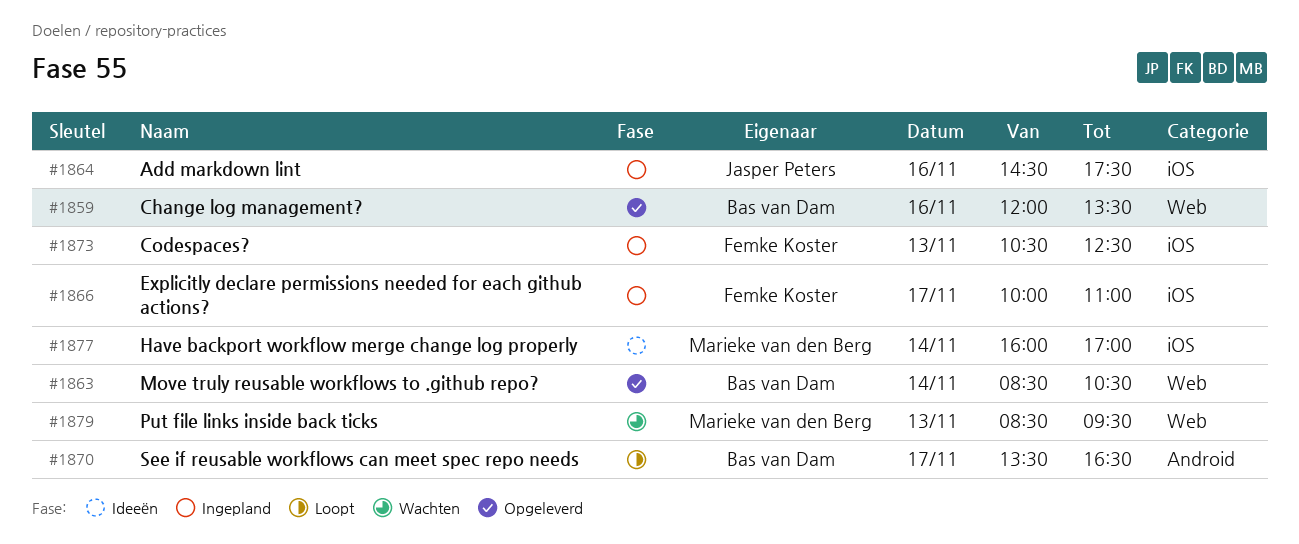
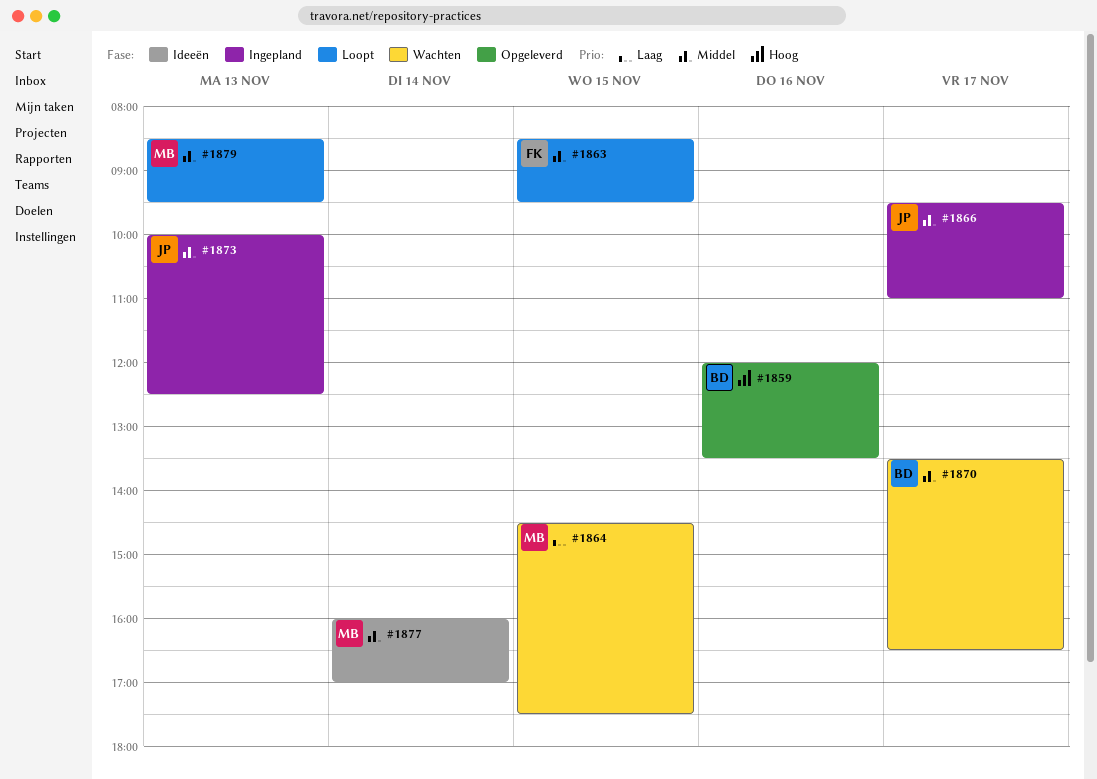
#1863, status: Opgeleverd -> Loopt
#1863, owner: Bas van Dam -> Femke Koster
#1863, day: Nov 14 -> Nov 15
#1863, ends: 10:30 -> 09:30
#1864, status: Ingepland -> Wachten
#1864, owner: Jasper Peters -> Marieke van den Berg
#1864, day: Nov 16 -> Nov 15
#1866, owner: Femke Koster -> Jasper Peters
#1866, begins: 10:00 -> 09:30
#1870, status: Loopt -> Wachten
#1873, owner: Femke Koster -> Jasper Peters
#1873, begins: 10:30 -> 10:00
#1879, status: Wachten -> Loopt

